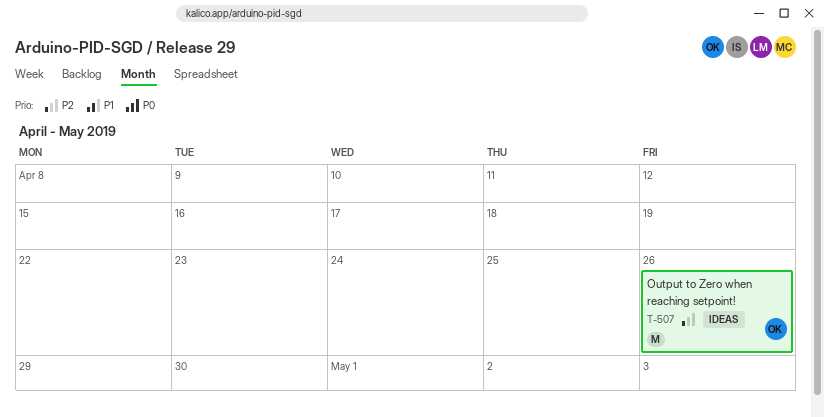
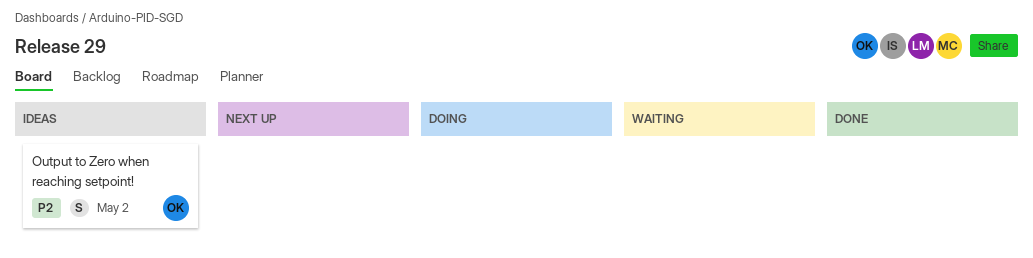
Output to Zero when reaching setpoint!, estimate: M -> S
Output to Zero when reaching setpoint!, due: Apr 26 -> May 2

